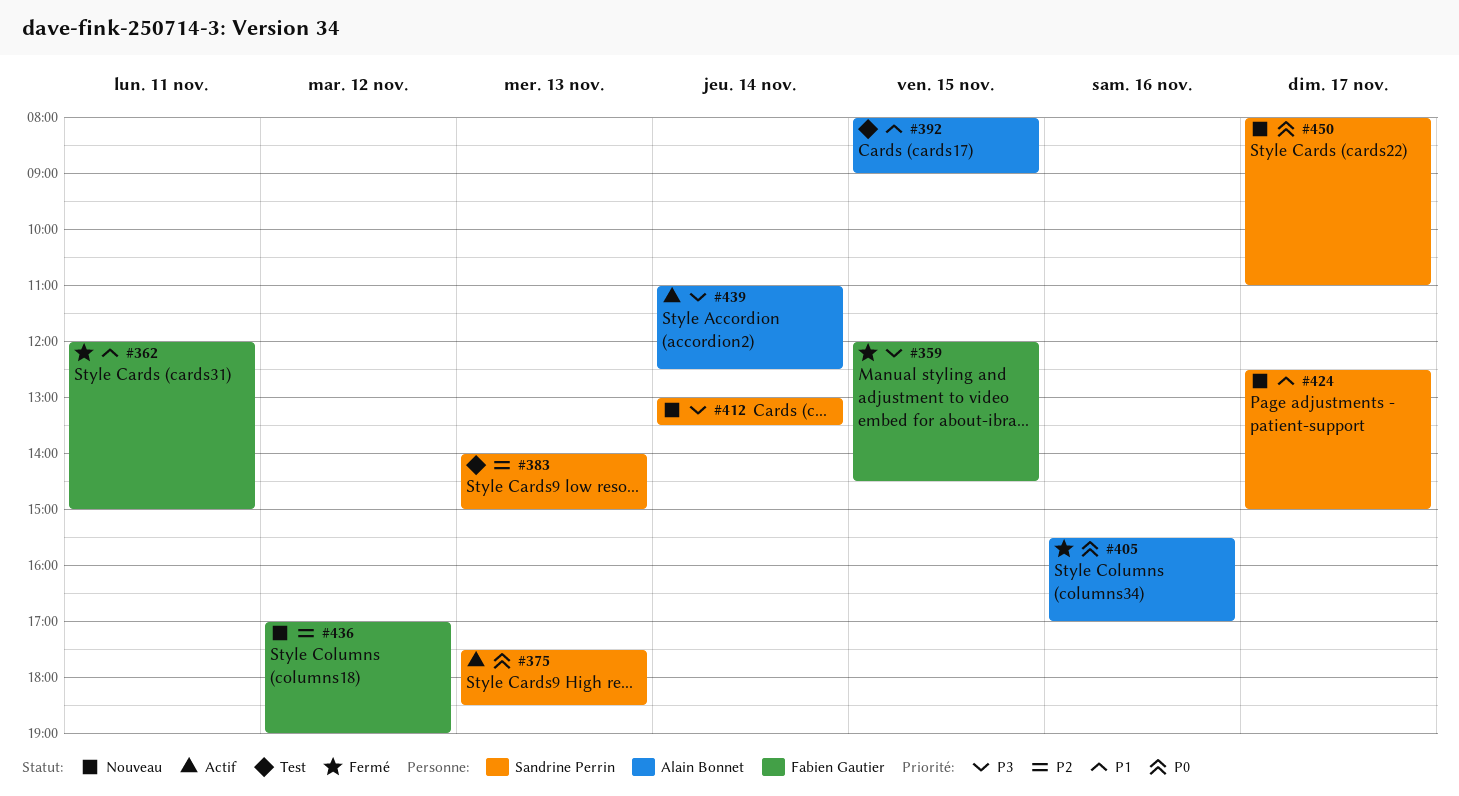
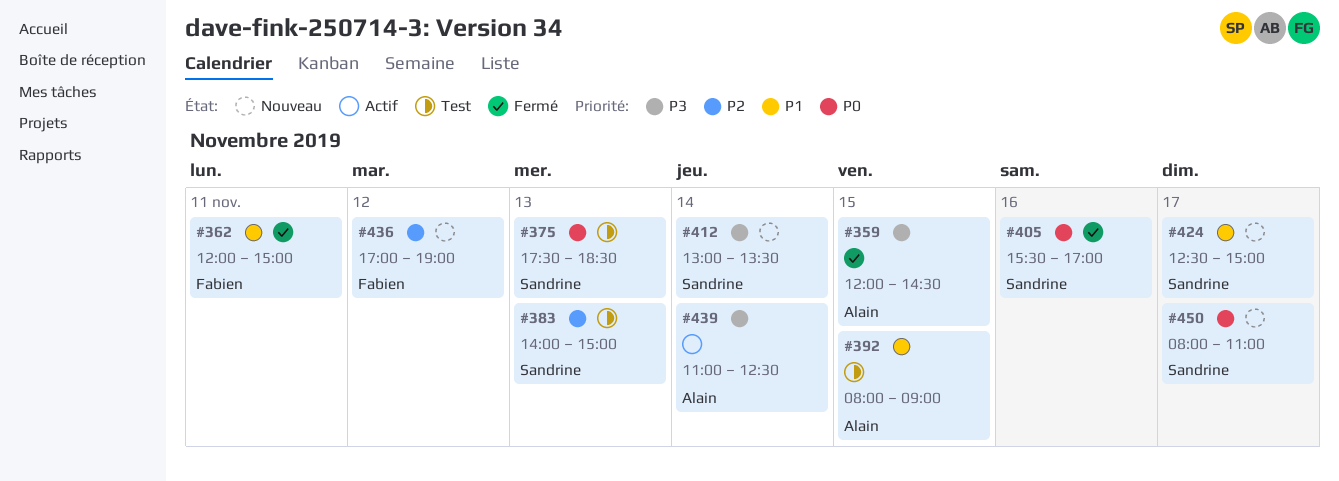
#359, owner: Fabien Gautier -> Alain Bonnet
#375, status: Actif -> Test
#405, owner: Alain Bonnet -> Sandrine Perrin

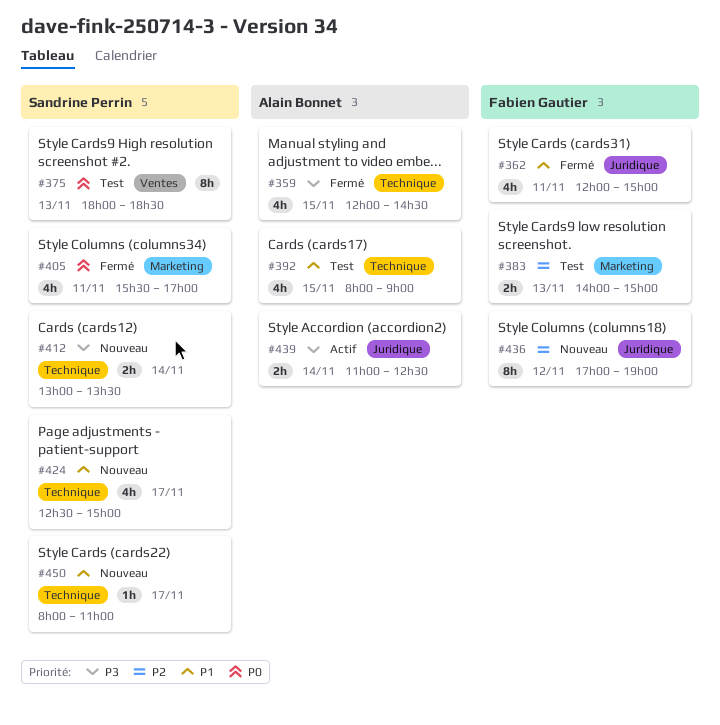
#375, begins: 17:30 -> 18:00
#383, owner: Sandrine Perrin -> Fabien Gautier
#405, day: Nov 16 -> Nov 11
#450, priority: P0 -> P1

